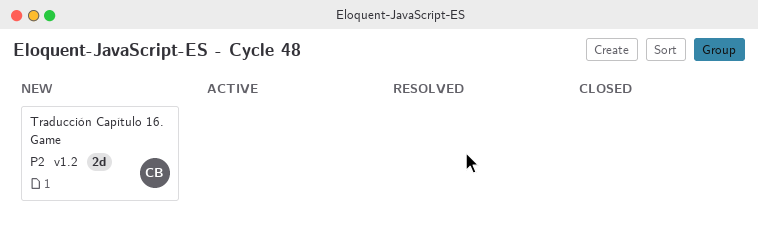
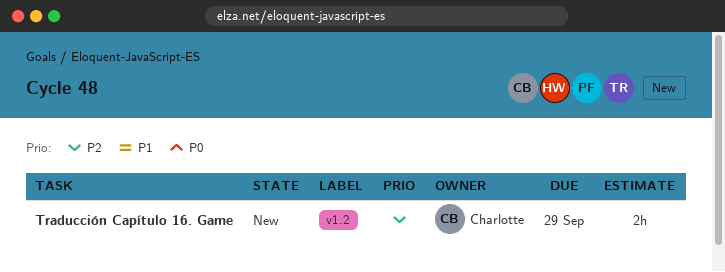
Traducción Capítulo 16. Game, estimate: 2d -> 2h

